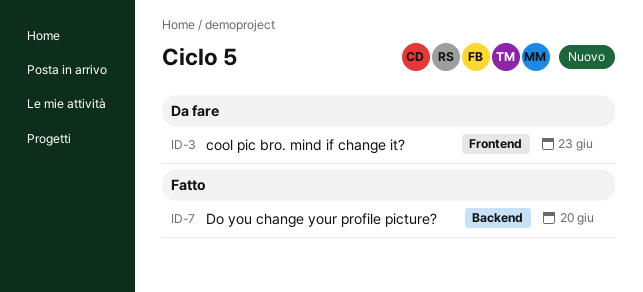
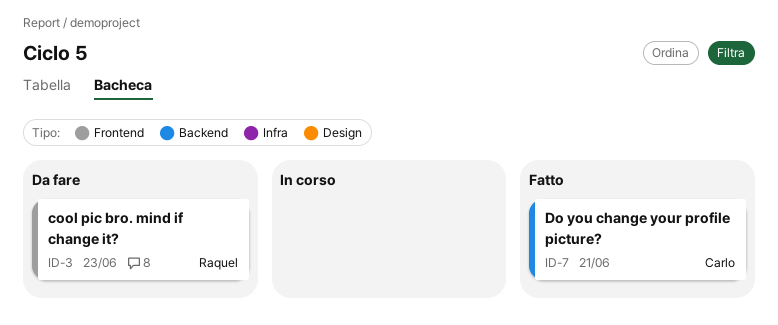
ID-7, due: Jun 20 -> Jun 21

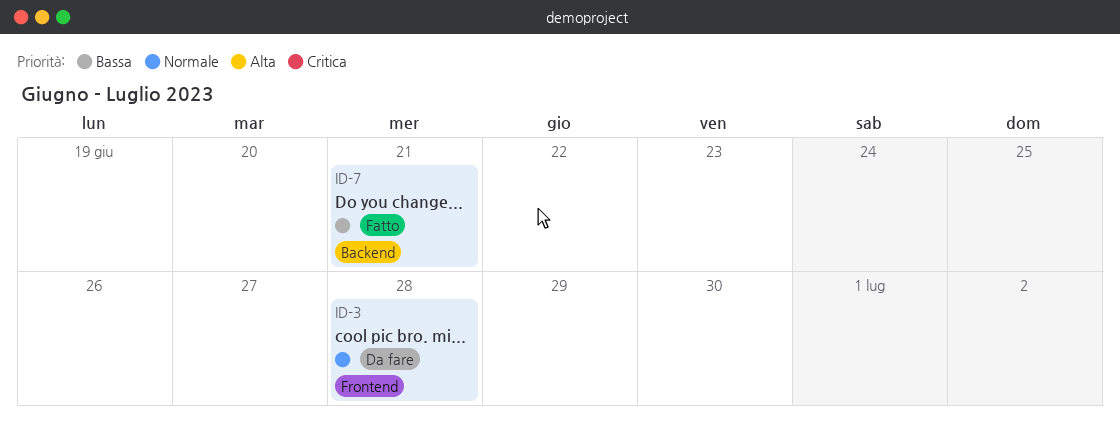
ID-3, due: Jun 23 -> Jun 28

